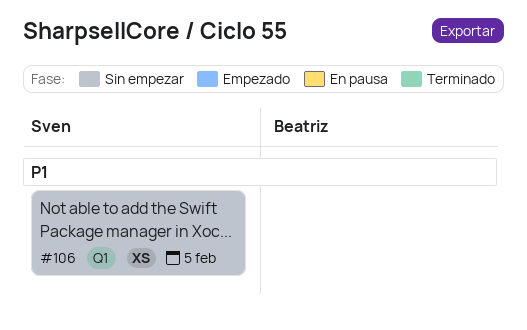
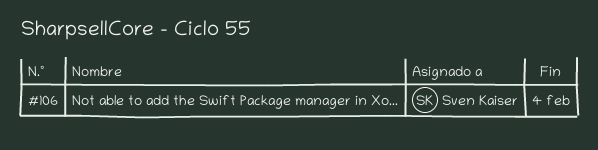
#106, due: Feb 5 -> Feb 4

